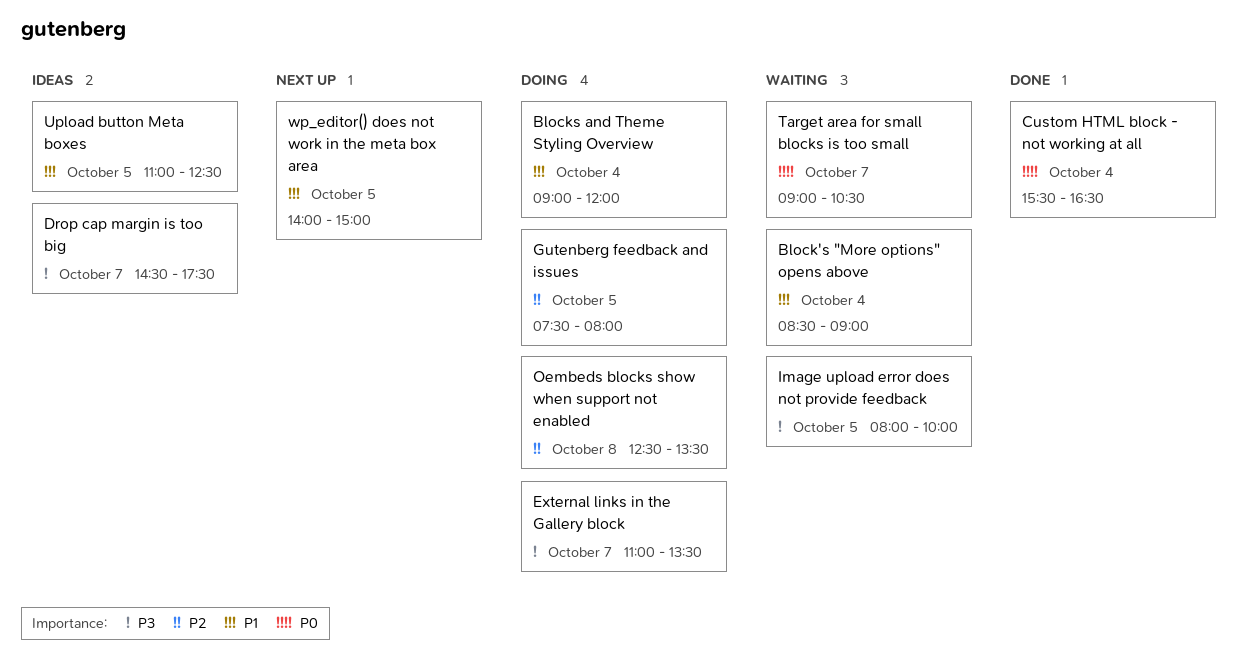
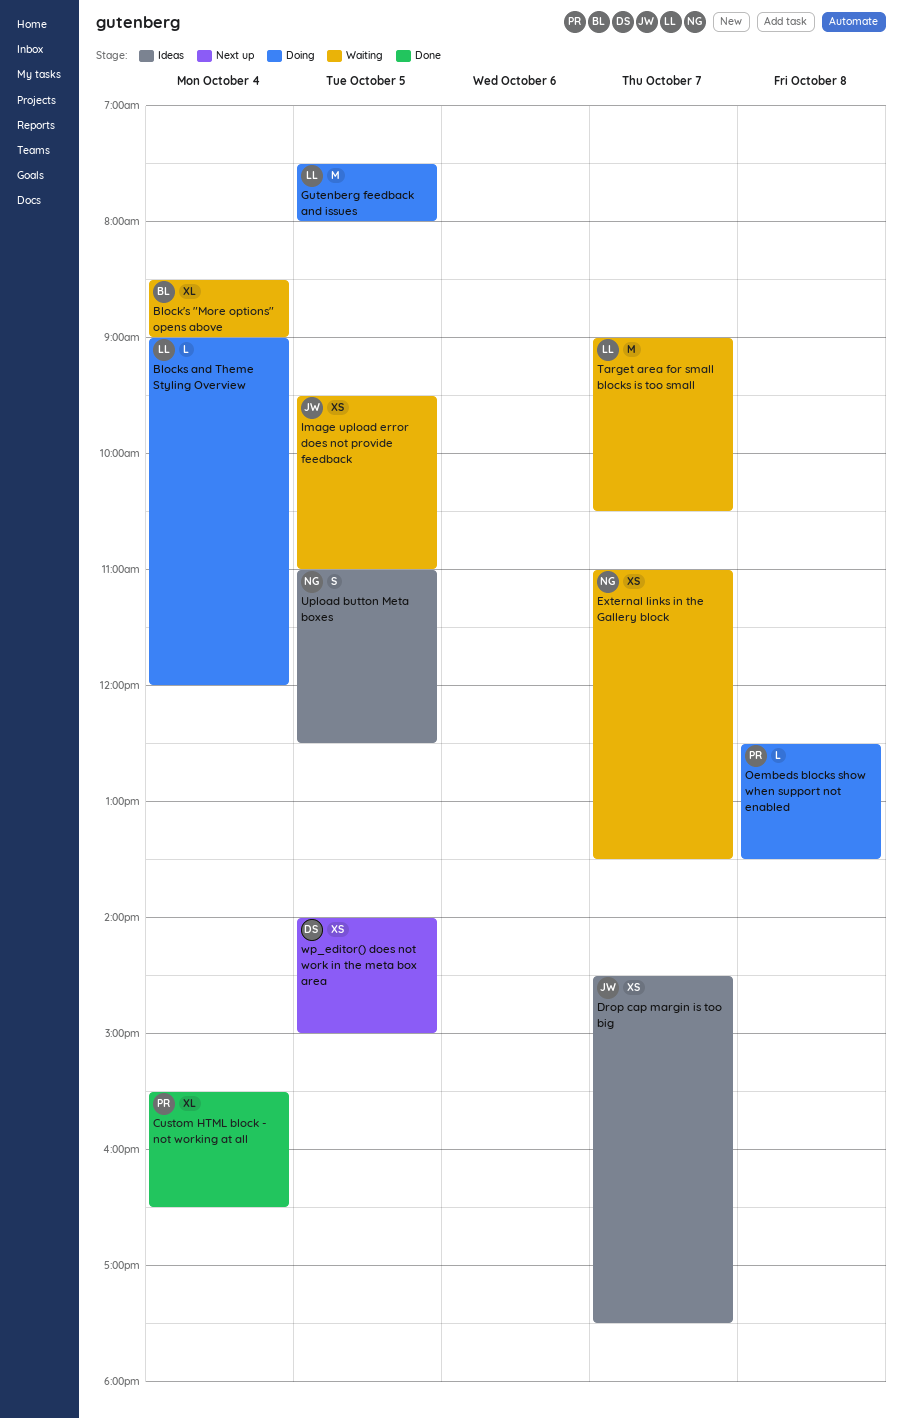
External links in the Gallery block, status: Doing -> Waiting
Image upload error does not provide feedback, begins: 08:00 -> 09:30
Image upload error does not provide feedback, ends: 10:00 -> 11:00

